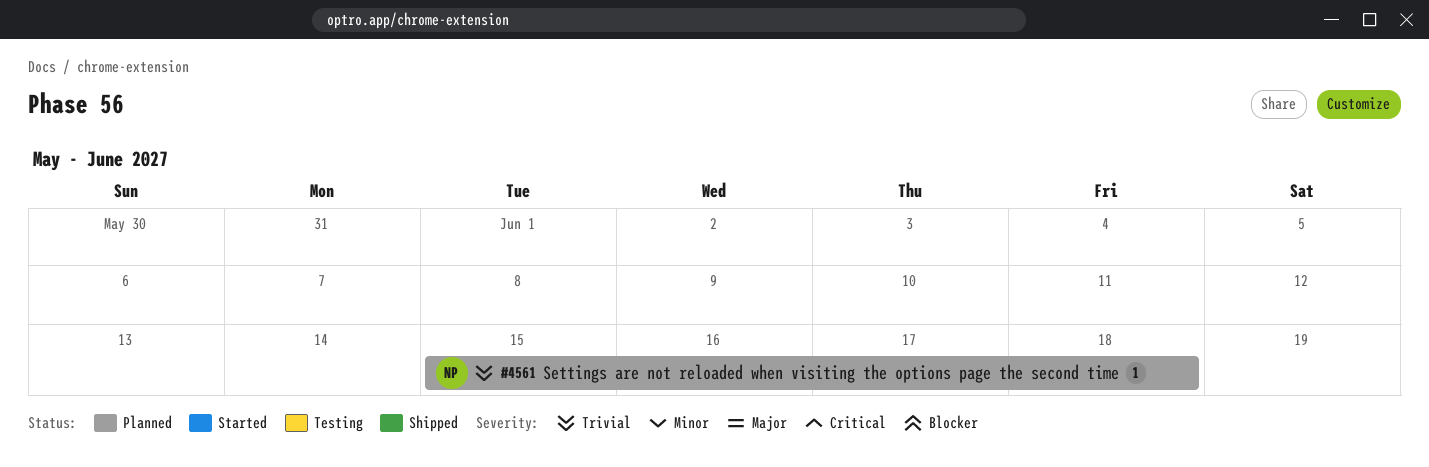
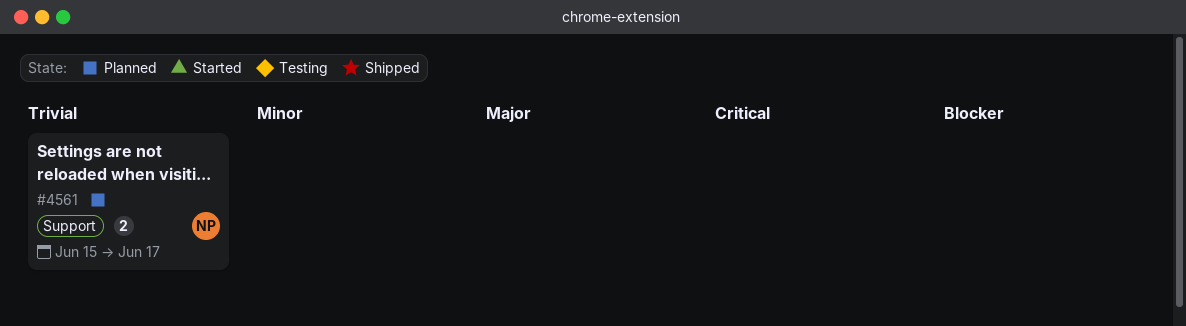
#4561, estimate: 1 -> 2
#4561, due: Jun 18 -> Jun 17

